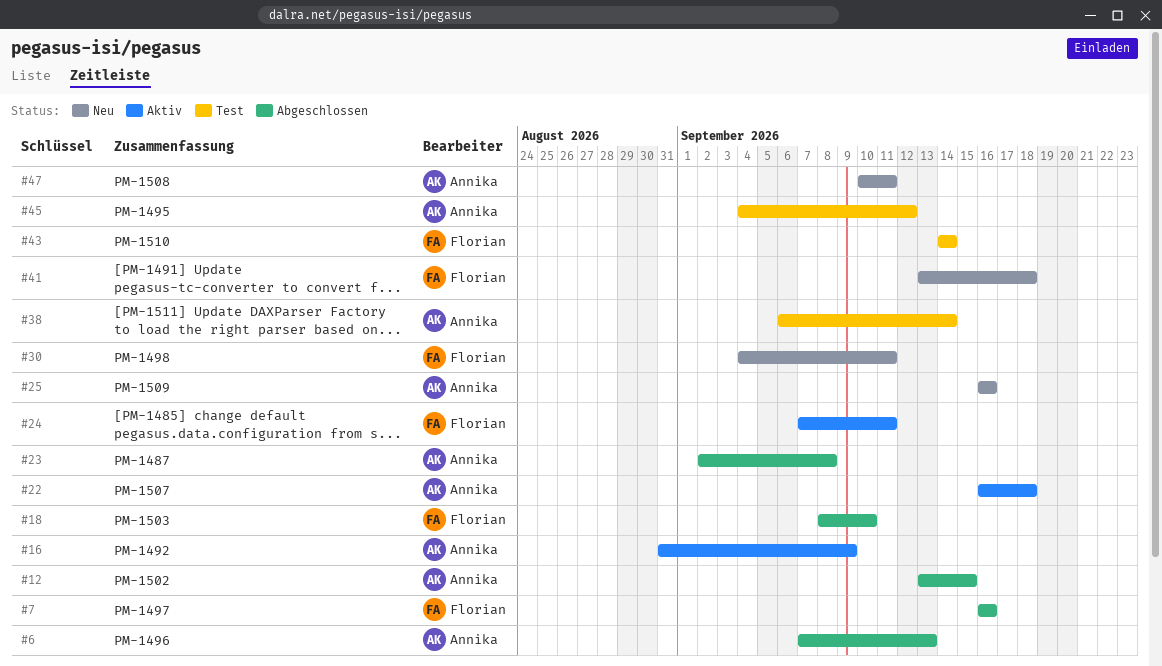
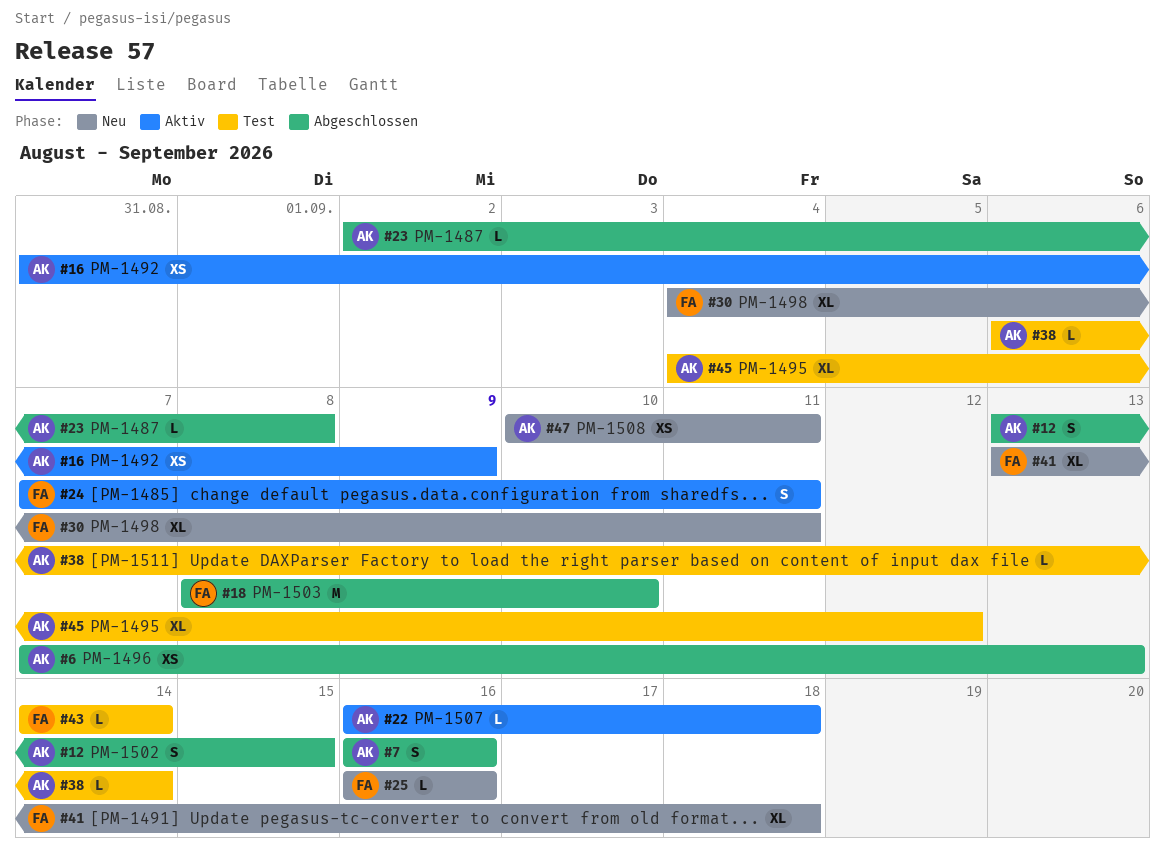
#7, owner: Florian -> Annika
#25, owner: Annika -> Florian

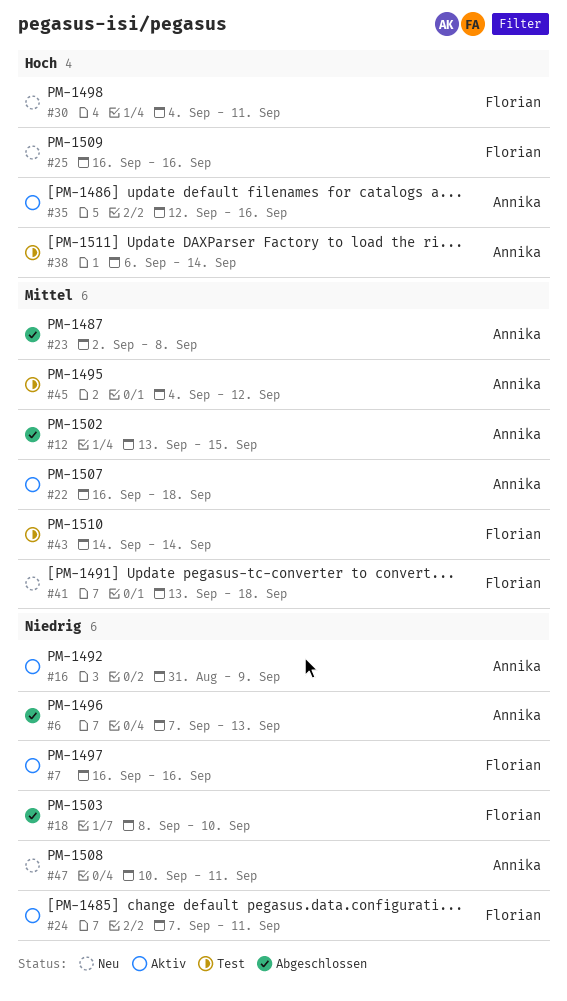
#7, status: Abgeschlossen -> Aktiv
#7, owner: Annika -> Florian
#35: none -> present

